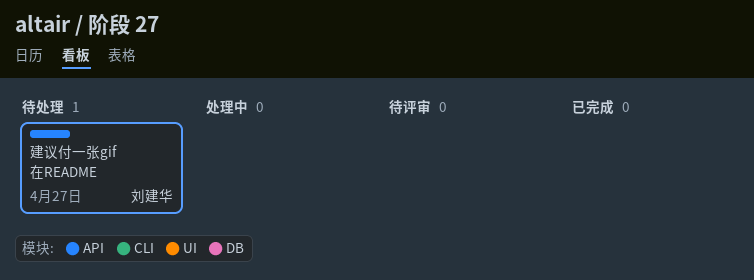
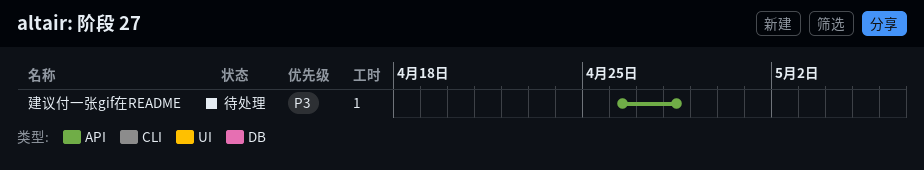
建议付一张gif在README, due: Apr 27 -> Apr 28

